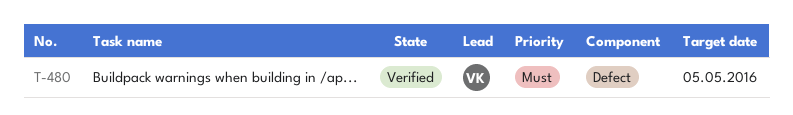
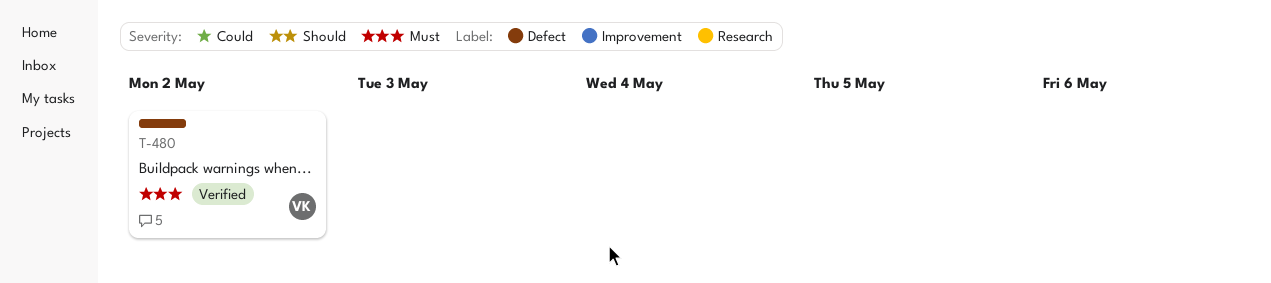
T-480, due: May 5 -> May 2

